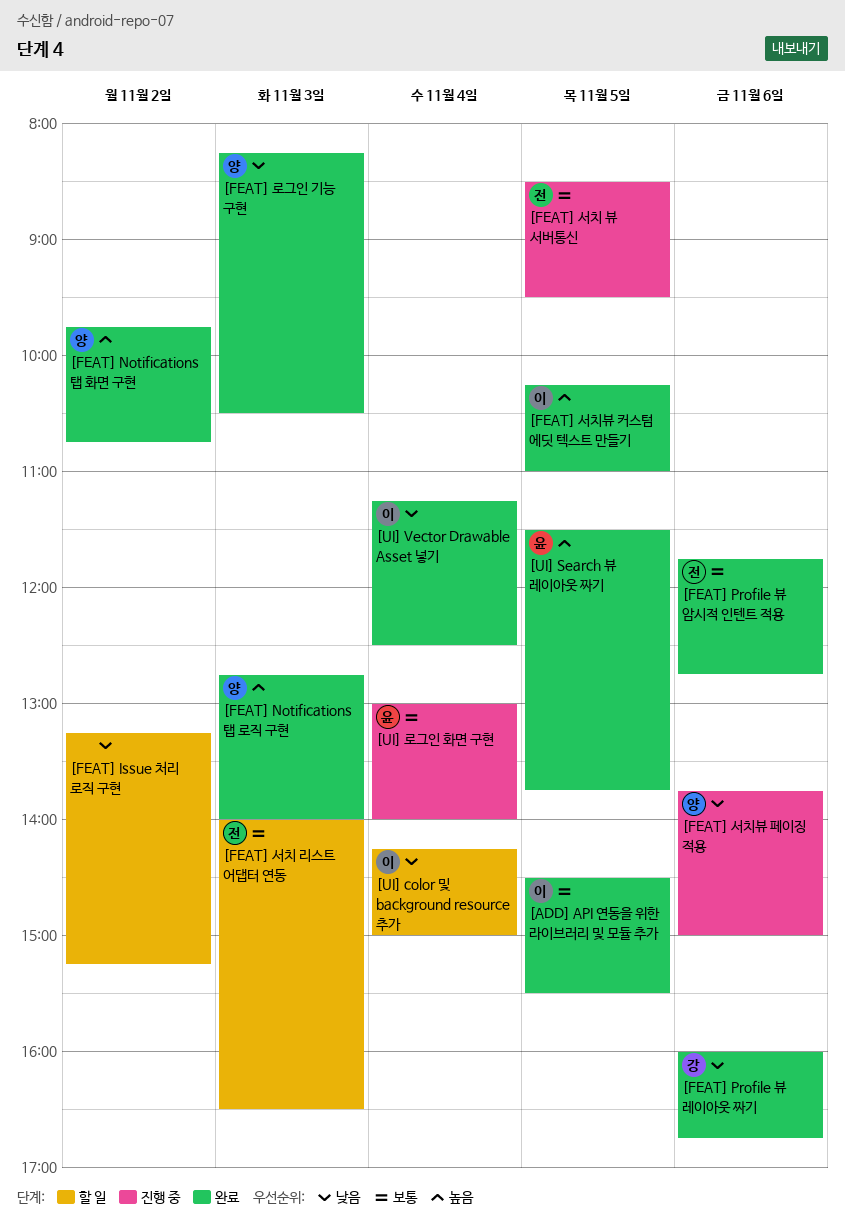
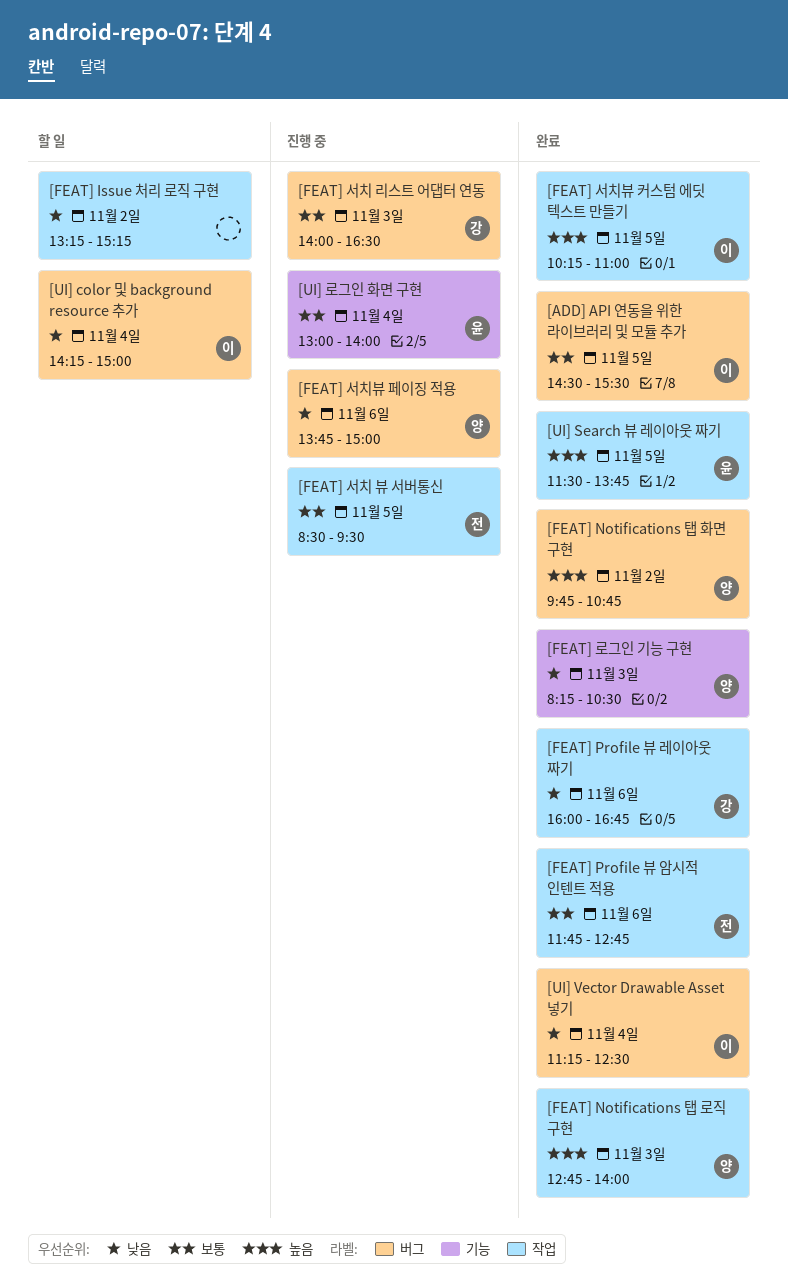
[FEAT] 서치 리스트 어댑터 연동, status: 할 일 -> 진행 중
[FEAT] 서치 리스트 어댑터 연동, owner: 전 -> 강

